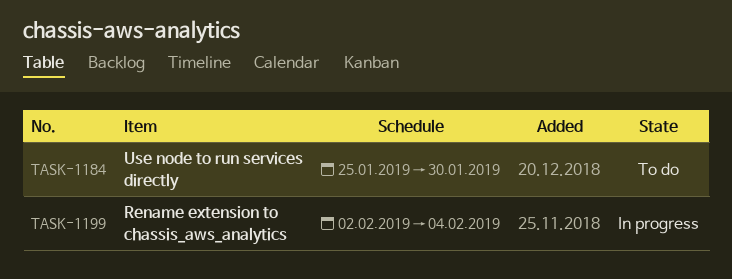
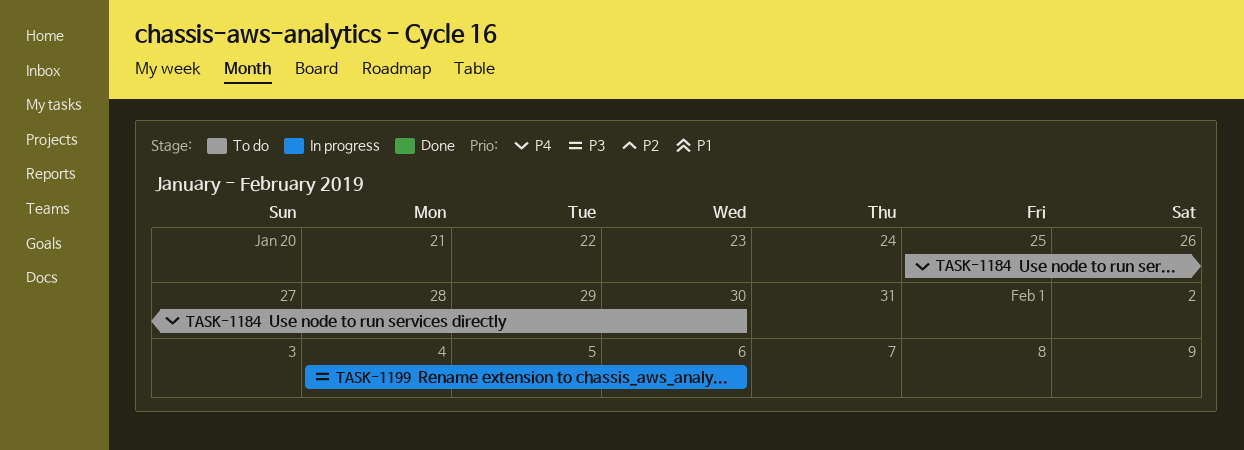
TASK-1199, start: Feb 2 -> Feb 4
TASK-1199, due: Feb 4 -> Feb 6

